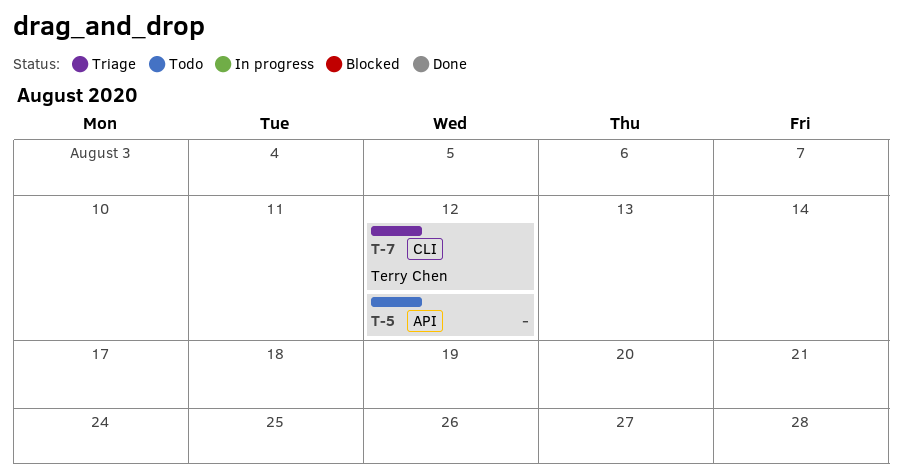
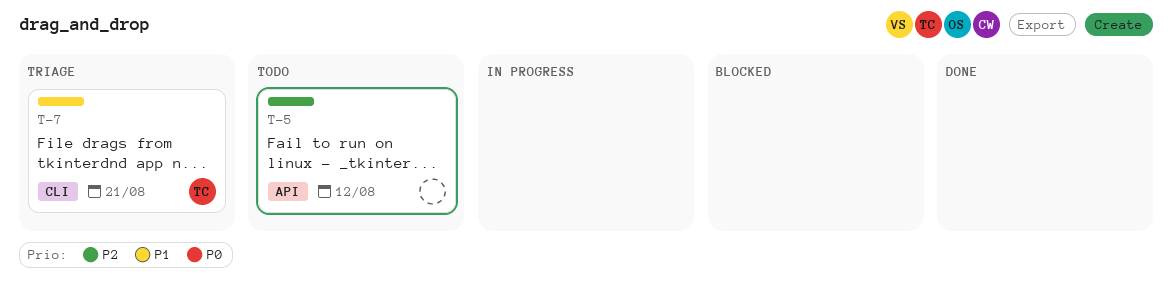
T-7, due: Aug 12 -> Aug 21

